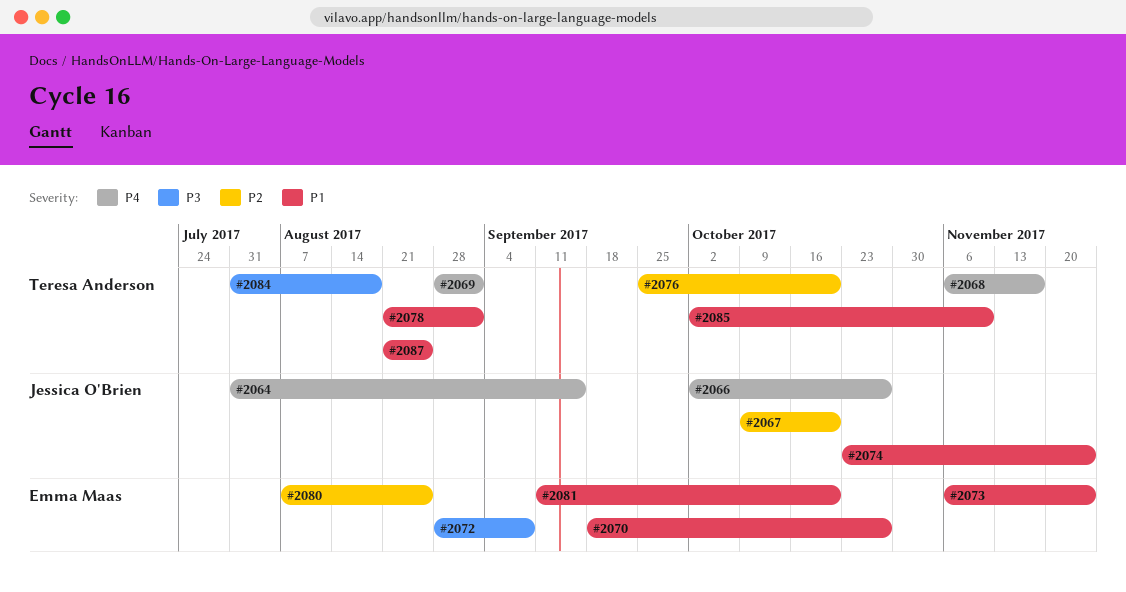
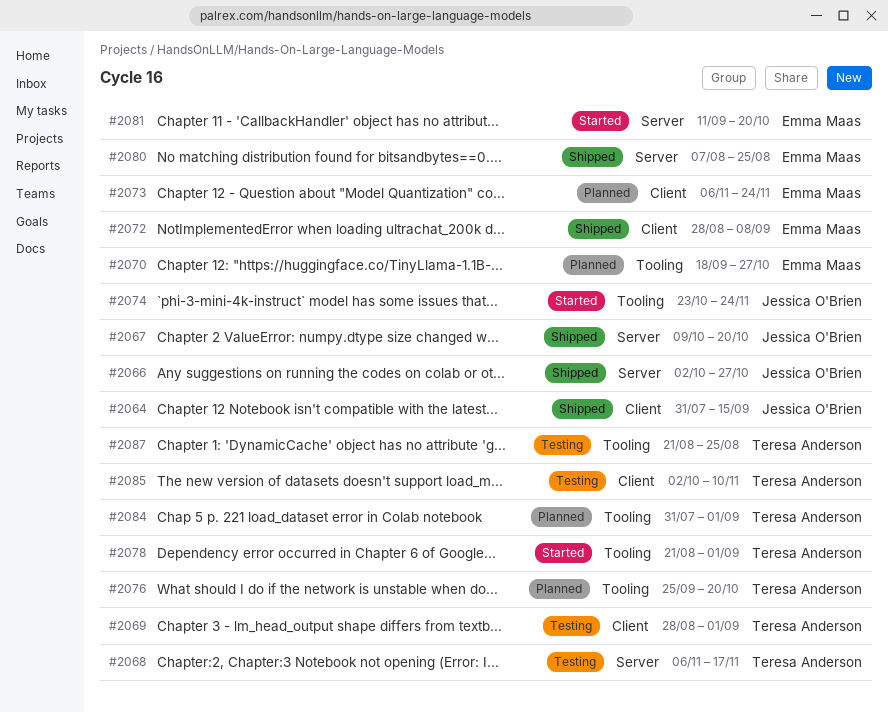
#2084, due: Aug 18 -> Sep 1

